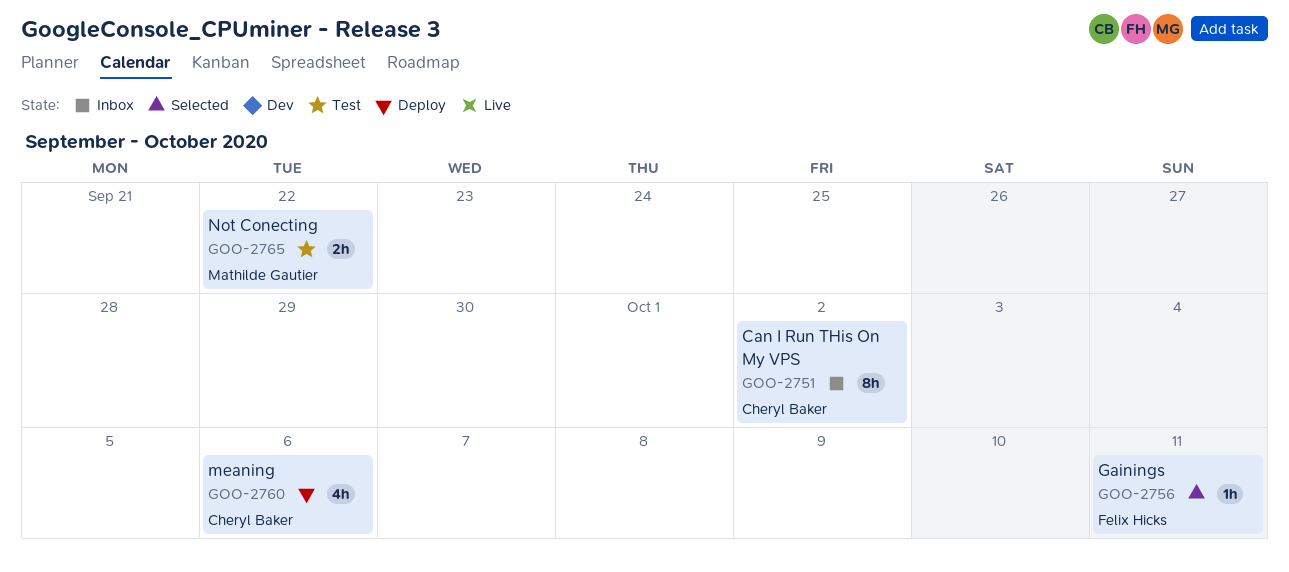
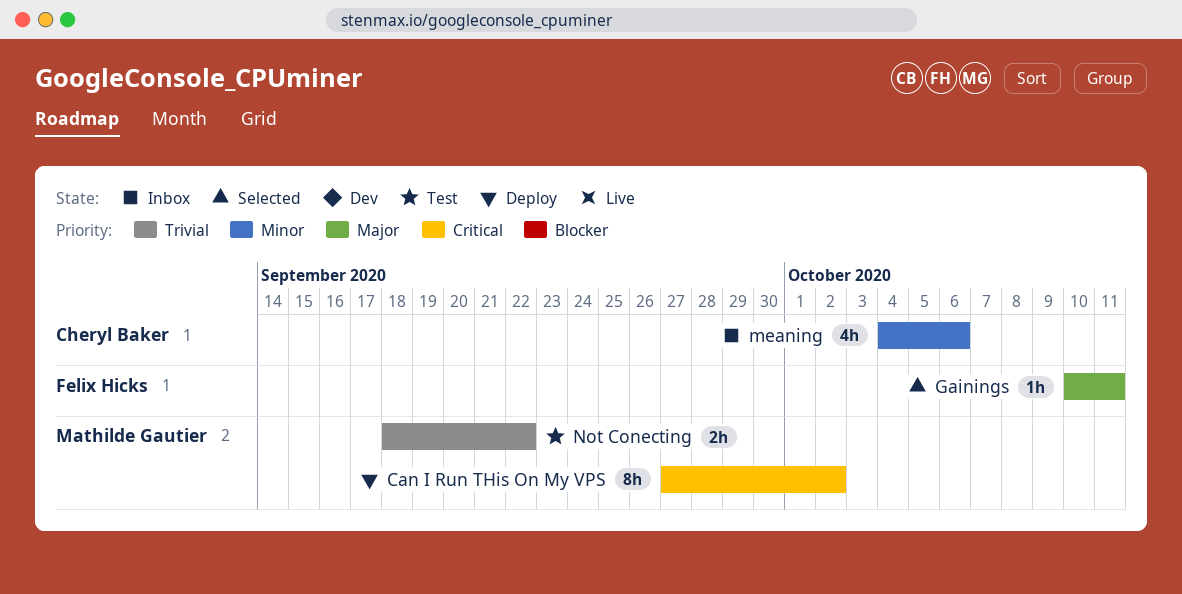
Can I Run THis On My VPS, status: Inbox -> Deploy
Can I Run THis On My VPS, owner: Cheryl Baker -> Mathilde Gautier
meaning, status: Deploy -> Inbox

